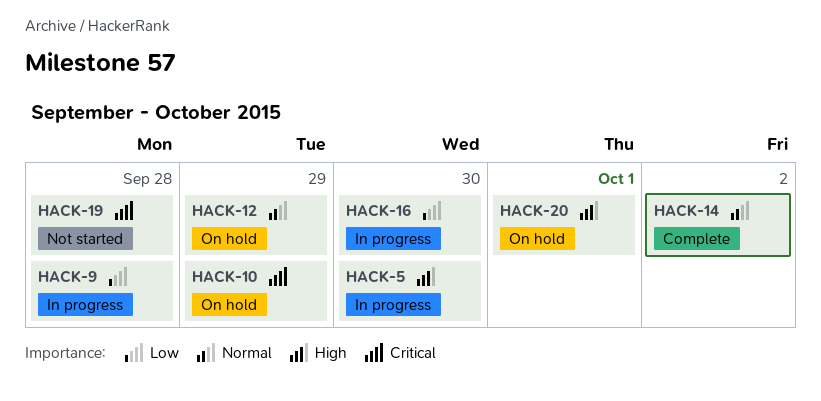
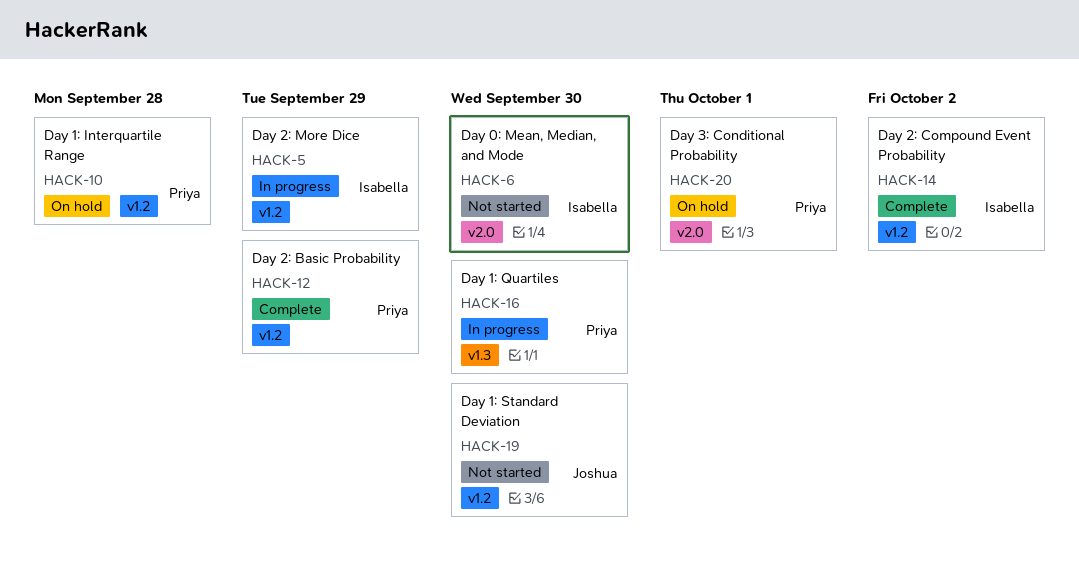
HACK-5, due: Sep 30 -> Sep 29
HACK-6: none -> present
HACK-9: present -> none
HACK-10, due: Sep 29 -> Sep 28
HACK-12, status: On hold -> Complete
HACK-19, due: Sep 28 -> Sep 30

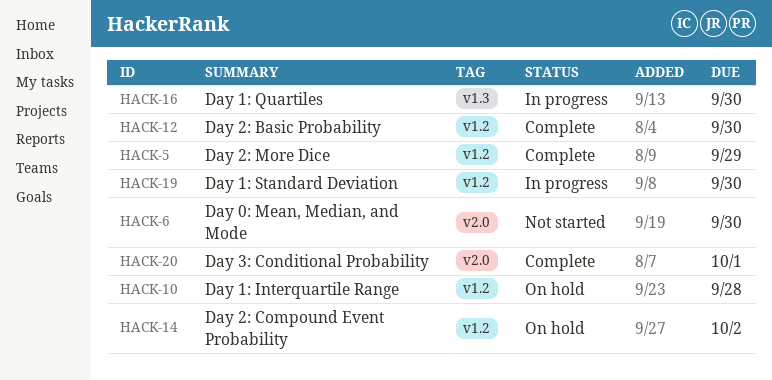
HACK-5, status: In progress -> Complete
HACK-12, due: Sep 29 -> Sep 30
HACK-14, status: Complete -> On hold
HACK-19, status: Not started -> In progress
HACK-20, status: On hold -> Complete

